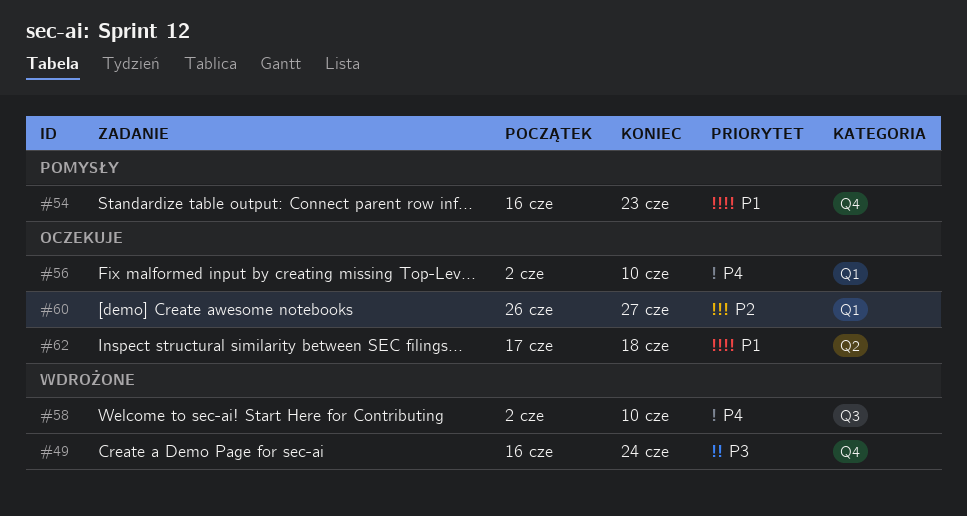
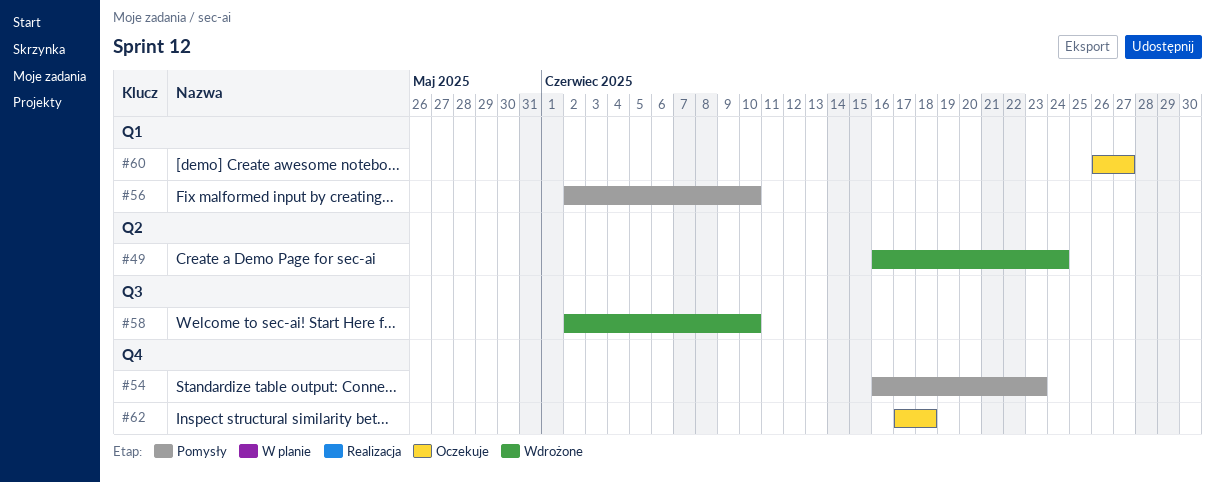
#49, label: Q4 -> Q2
#56, status: Oczekuje -> Pomysły
#62, label: Q2 -> Q4

